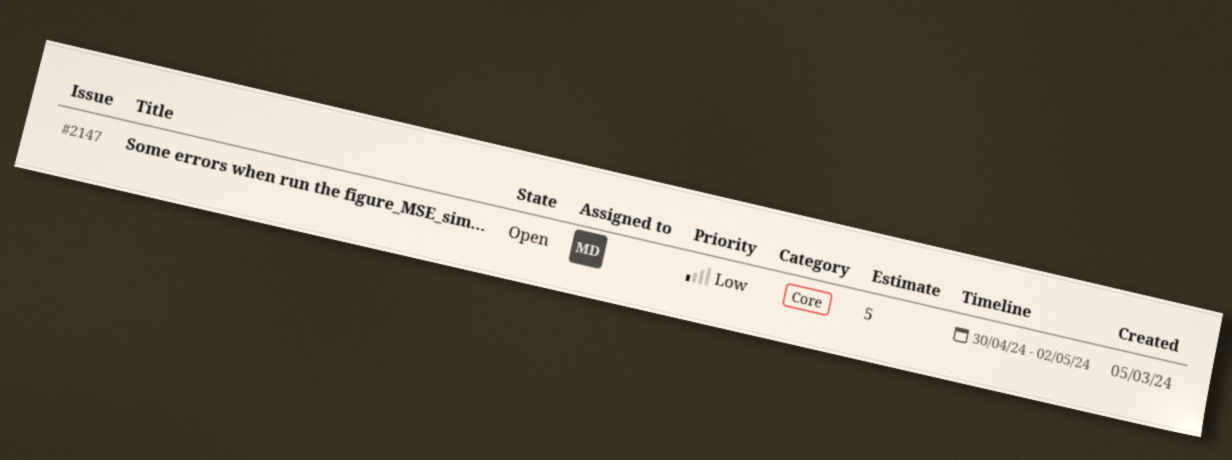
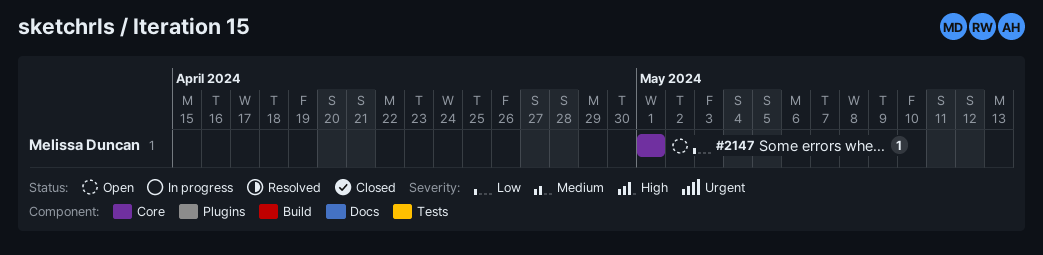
#2147, estimate: 5 -> 1
#2147, start: Apr 30 -> May 1
#2147, due: May 2 -> May 1

